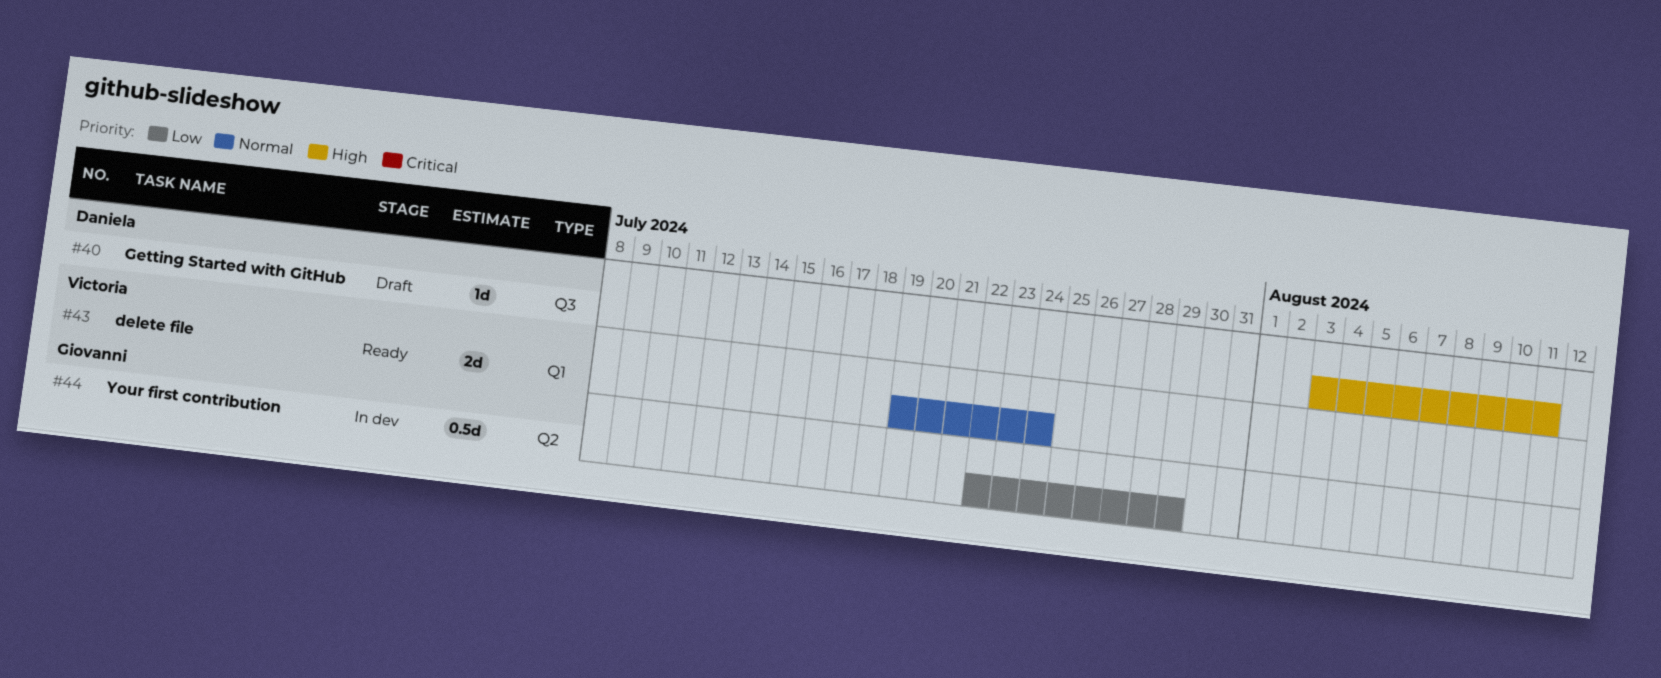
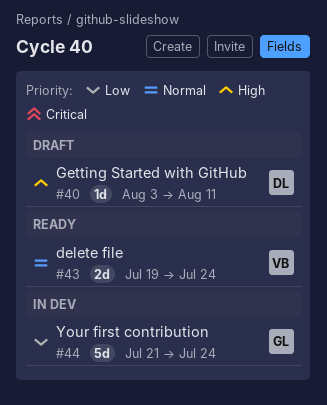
#44, estimate: 0.5d -> 5d
#44, start: Jul 22 -> Jul 21
#44, due: Jul 29 -> Jul 24

